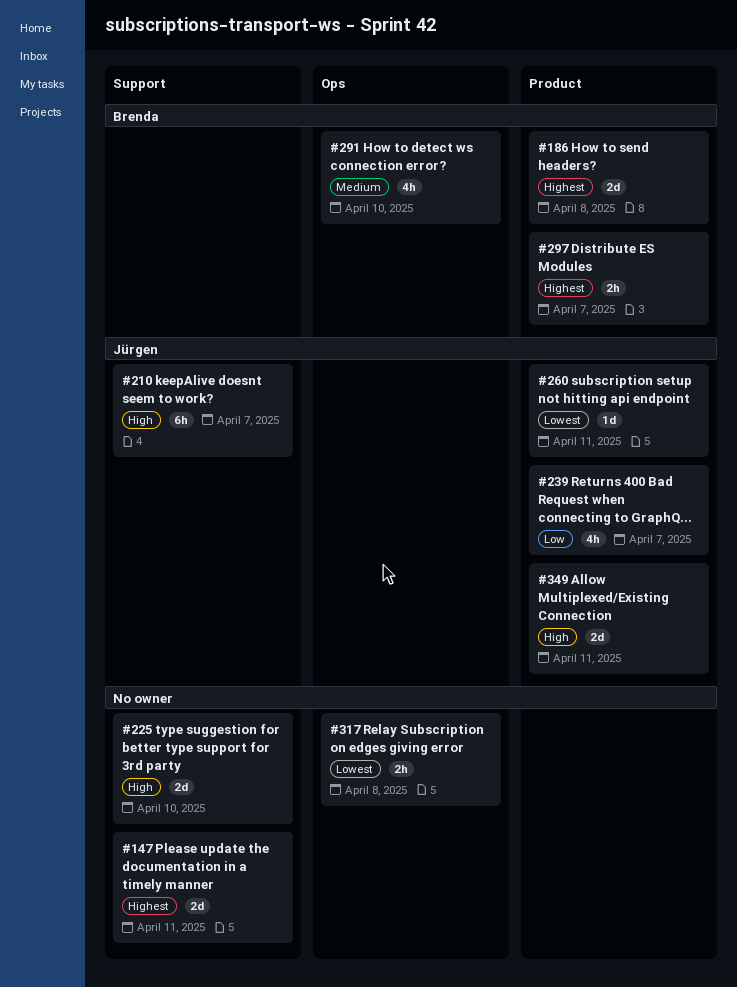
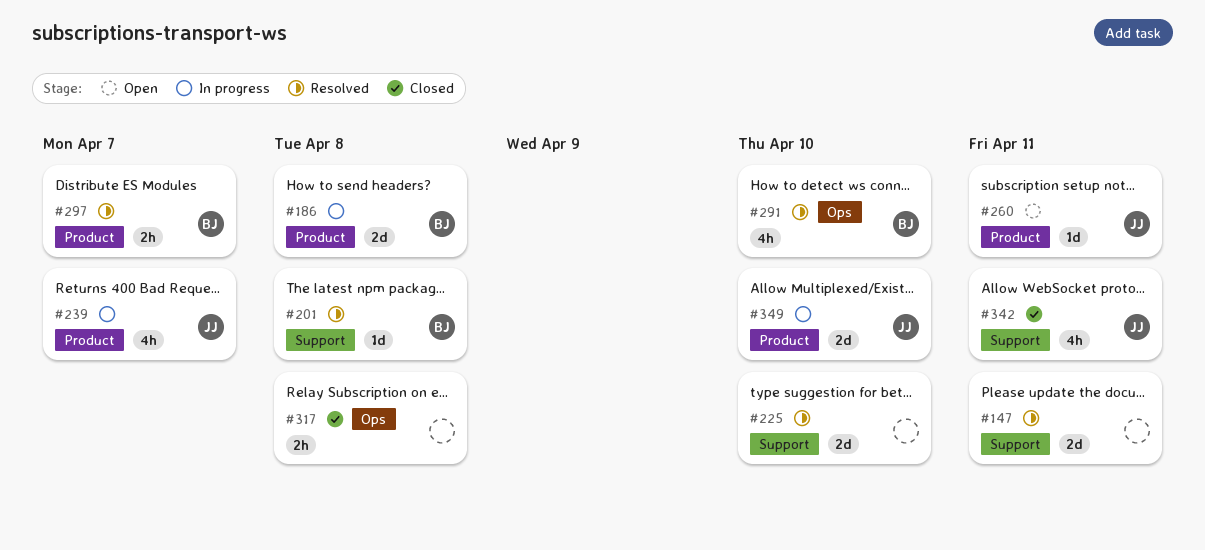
#201: none -> present
#210: present -> none
#342: none -> present
#349, due: Apr 11 -> Apr 10

